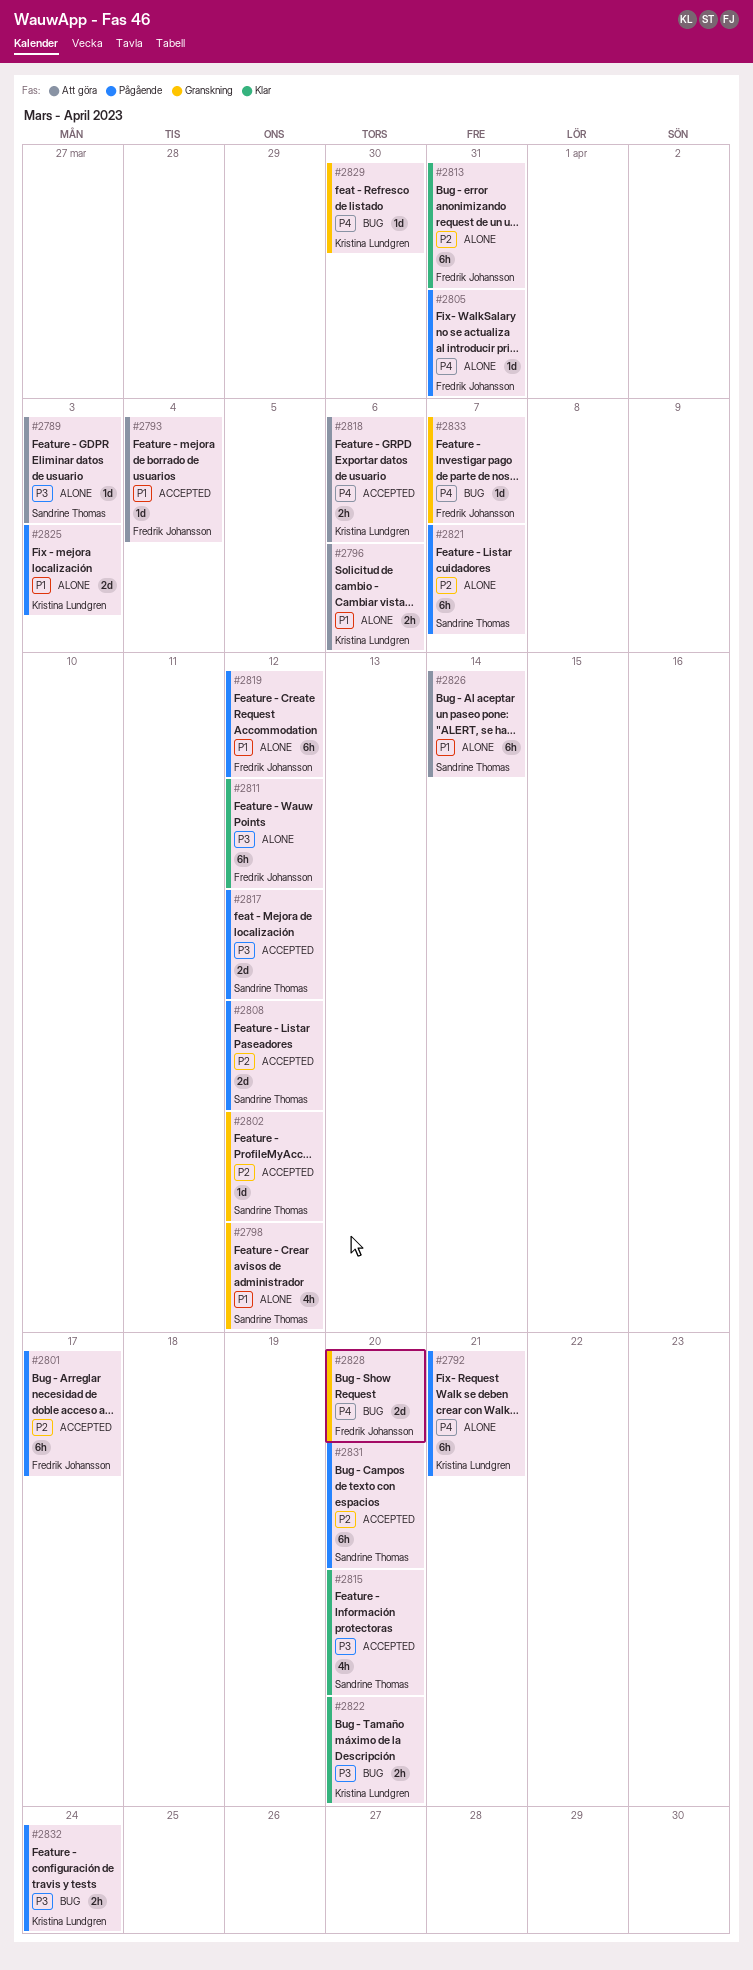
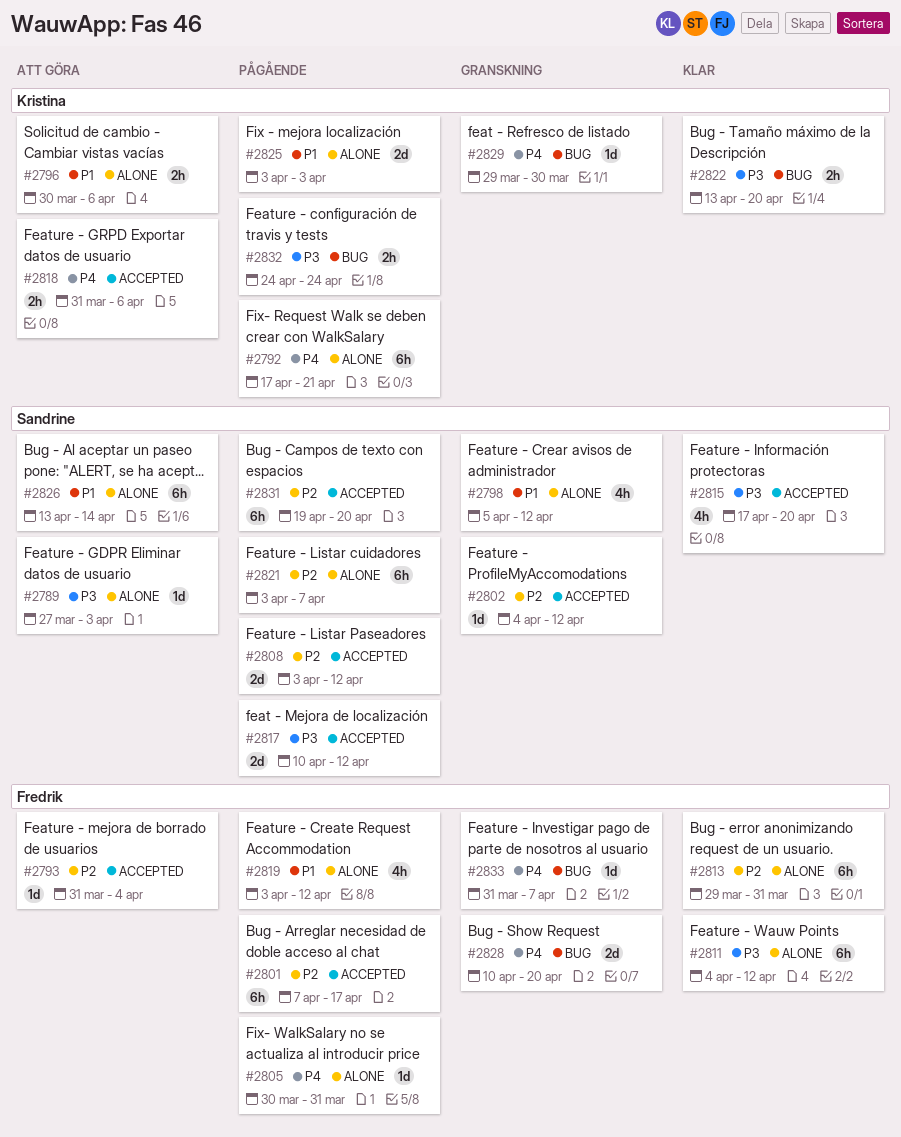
#2793, priority: P1 -> P2
#2819, estimate: 6h -> 4h

